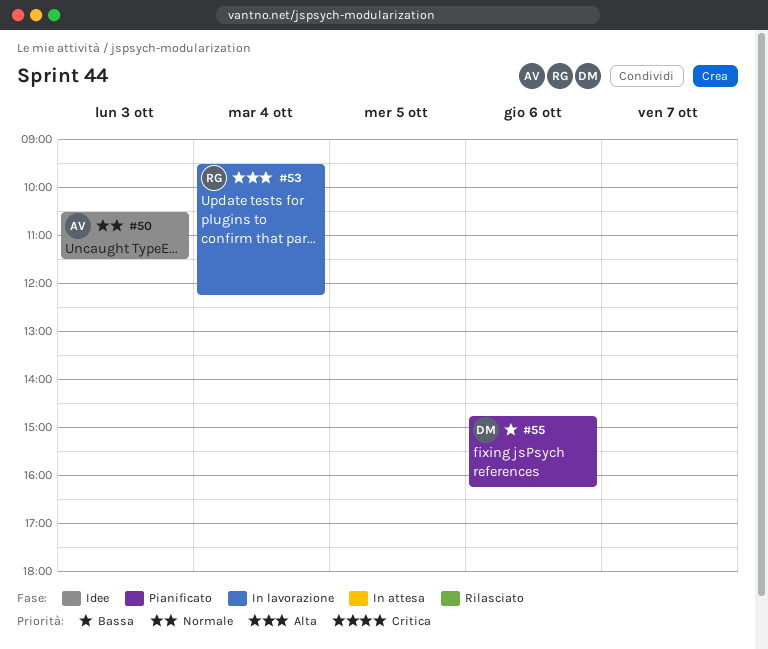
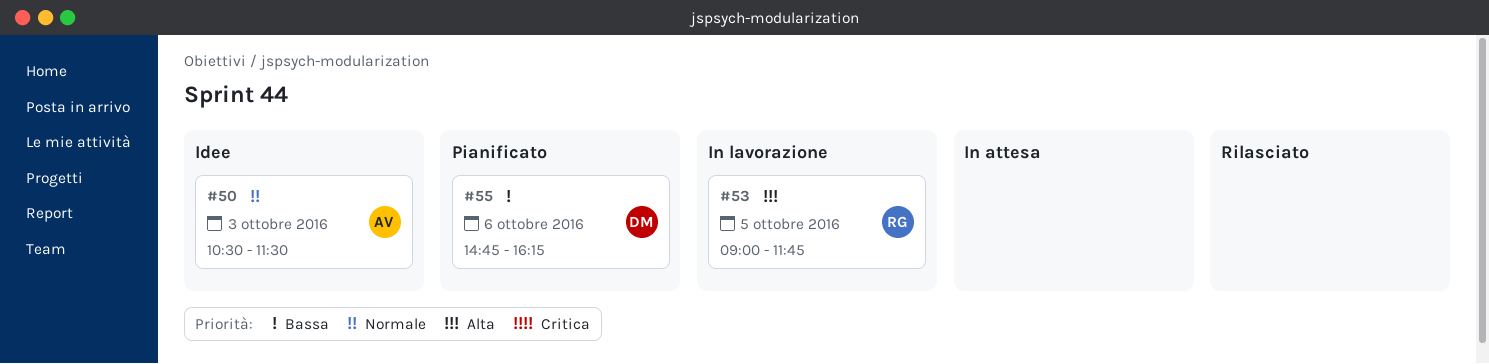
#53, day: Oct 4 -> Oct 5
#53, begins: 09:30 -> 09:00
#53, ends: 12:15 -> 11:45

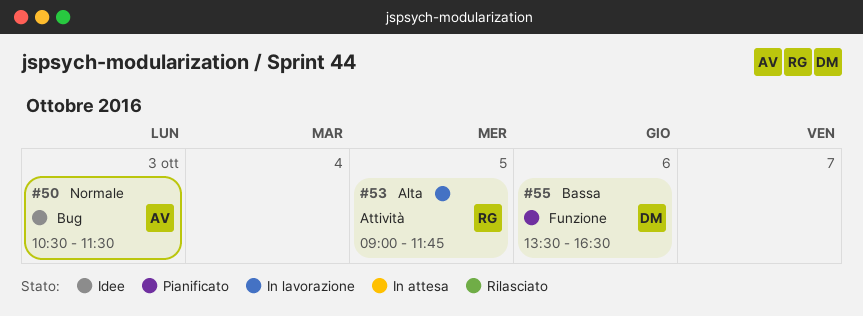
#55, begins: 14:45 -> 13:30
#55, ends: 16:15 -> 16:30

